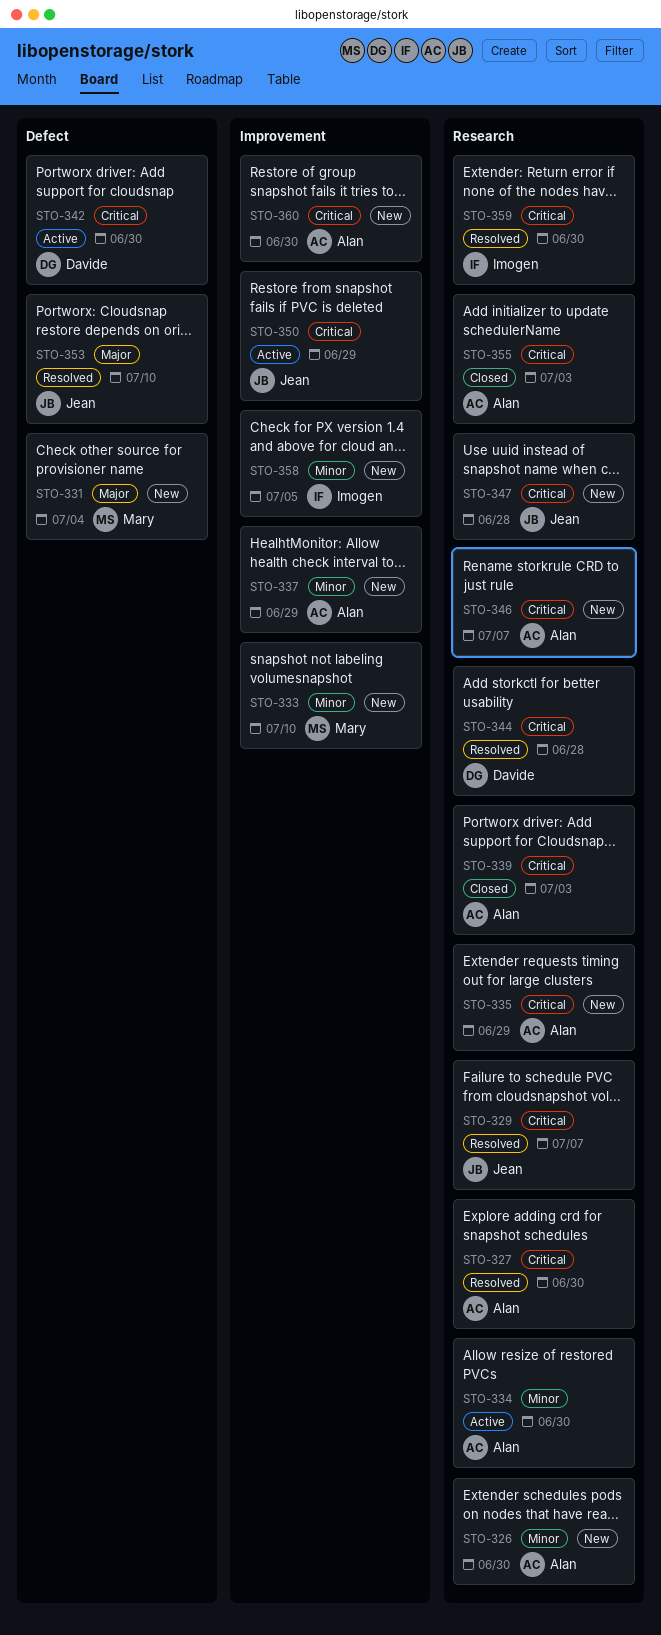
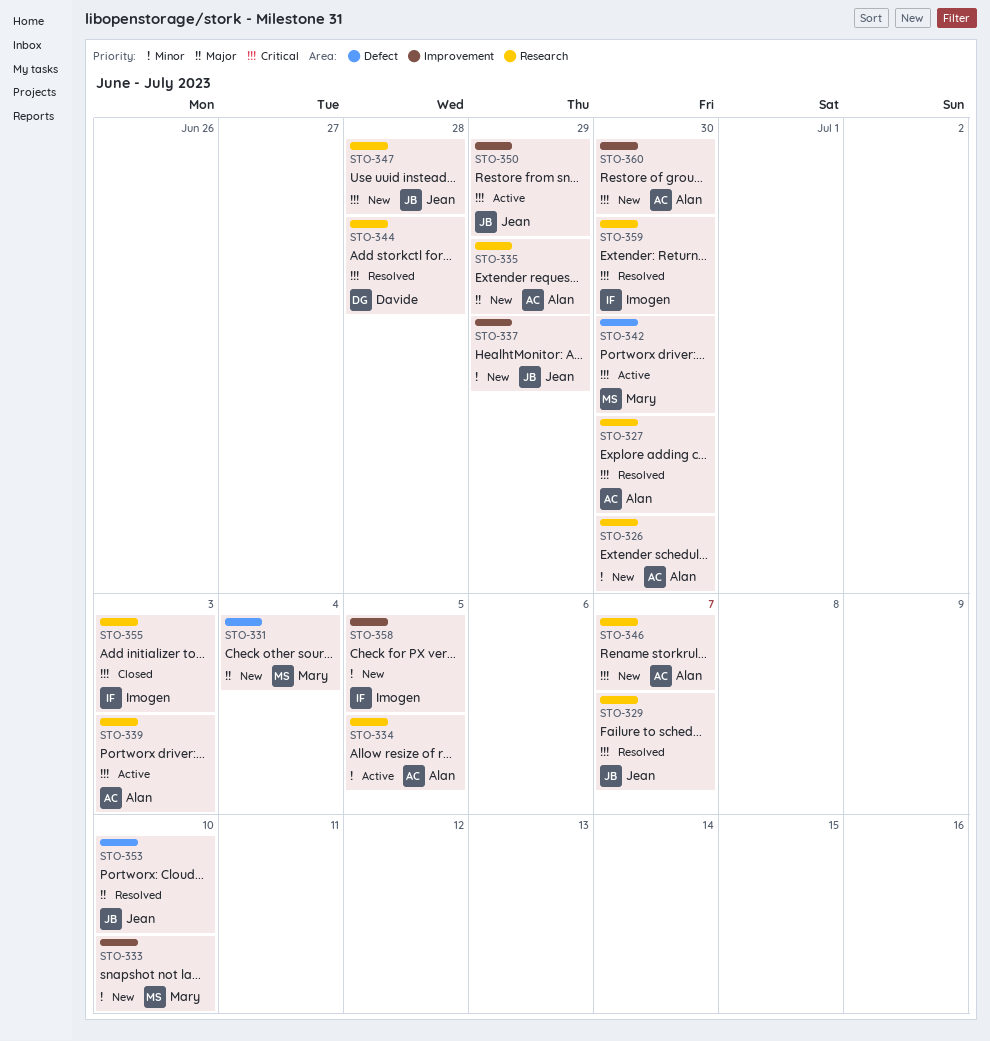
STO-334, due: Jun 30 -> Jul 5
STO-335, priority: Critical -> Major
STO-337, owner: Alan -> Jean
STO-339, status: Closed -> Active
STO-342, owner: Davide -> Mary
STO-355, owner: Alan -> Imogen

